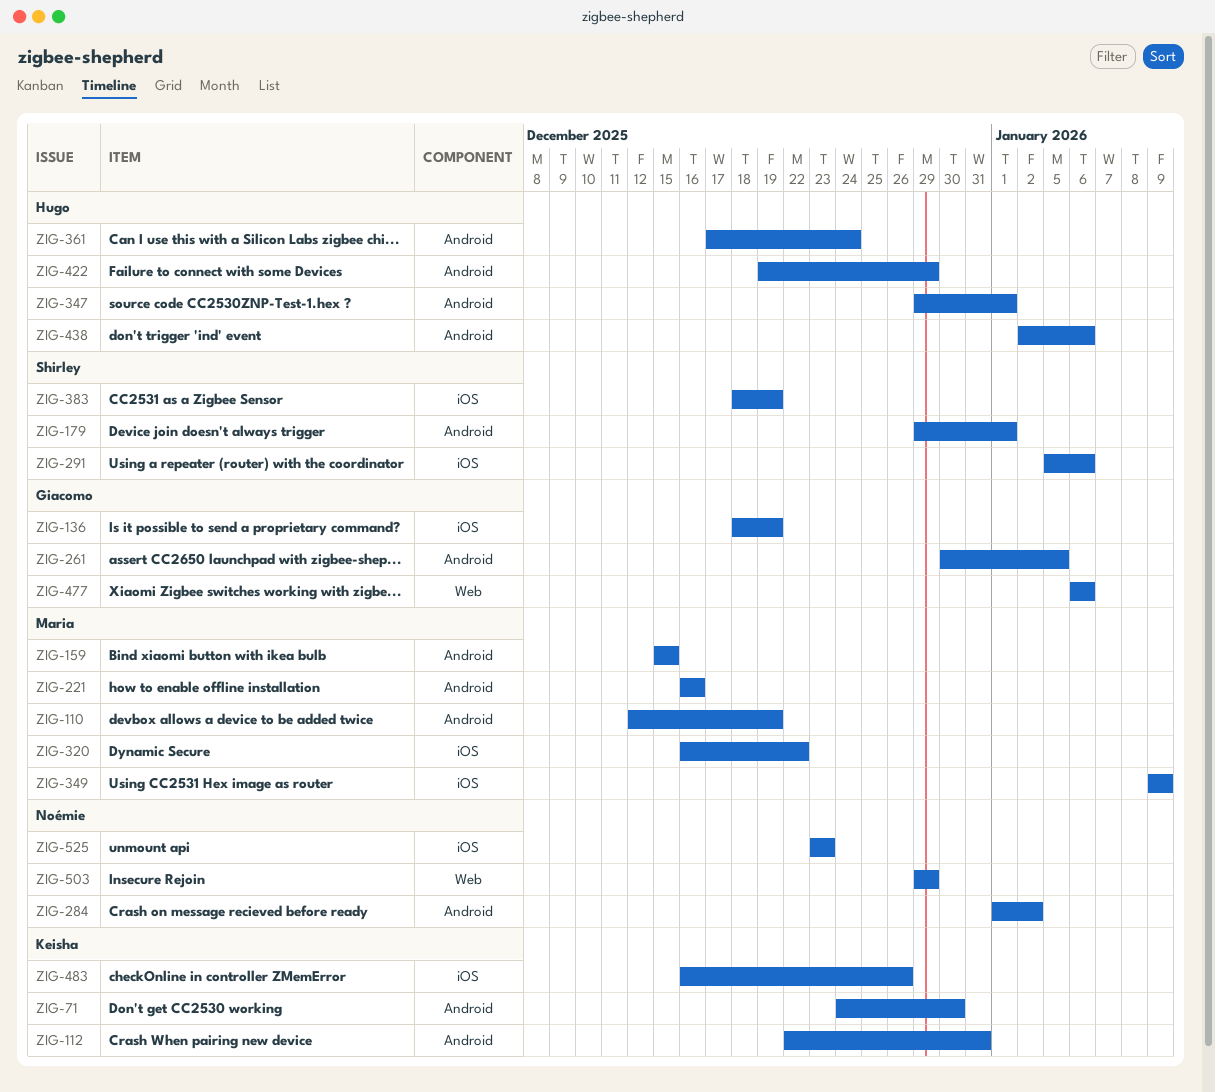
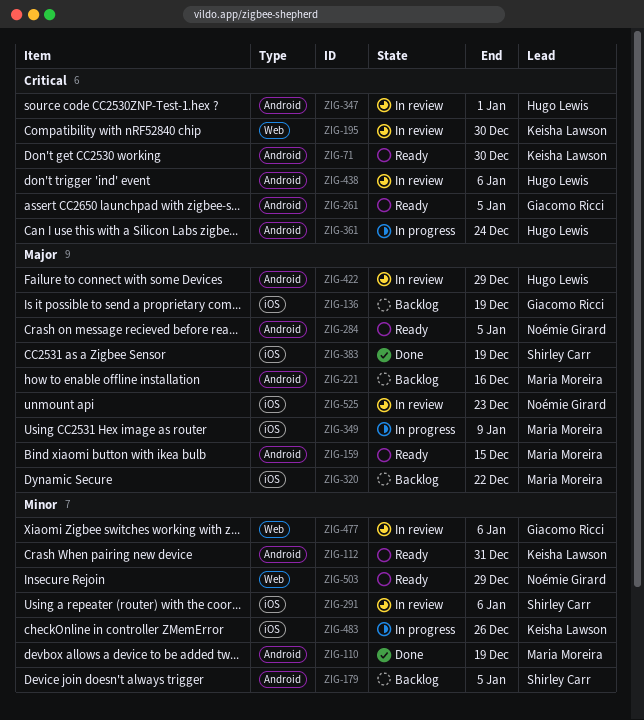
ZIG-179, due: Jan 1 -> Jan 5
ZIG-195: none -> present
ZIG-284, due: Jan 2 -> Jan 5

